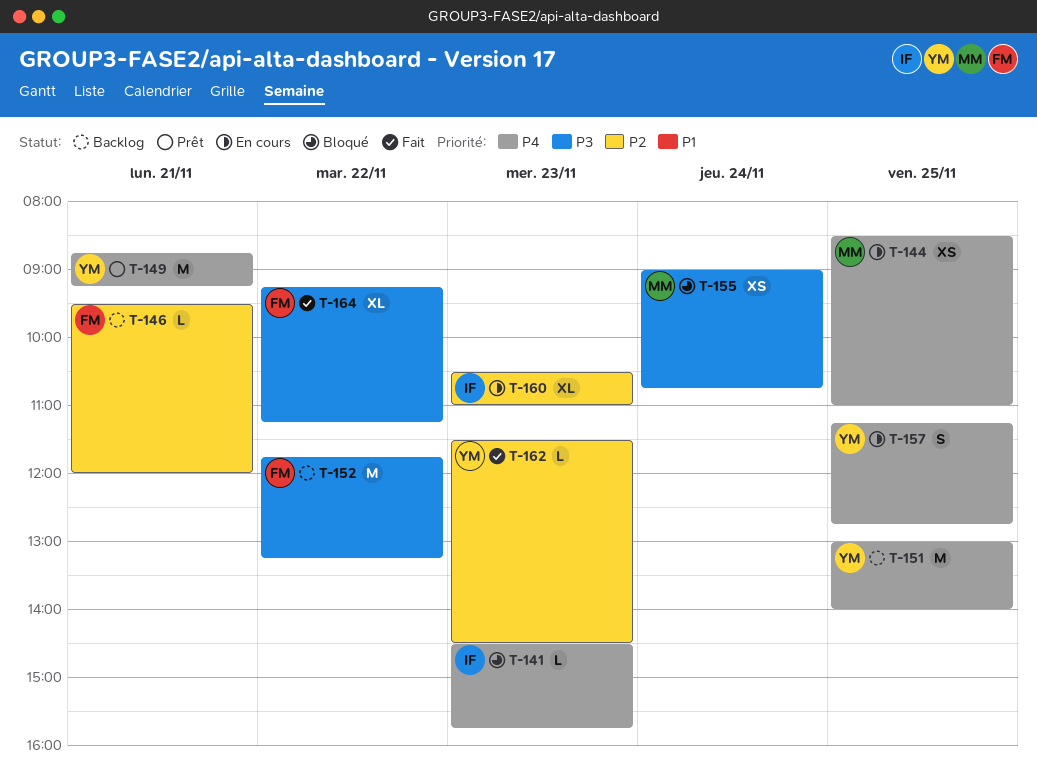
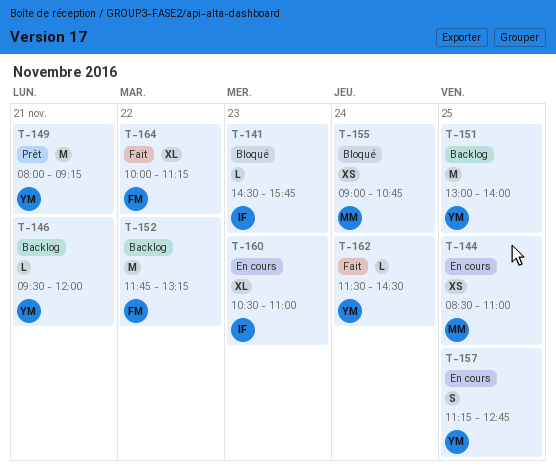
T-146, owner: FM -> YM
T-149, begins: 08:45 -> 08:00
T-162, day: Nov 23 -> Nov 24
T-164, begins: 09:15 -> 10:00

